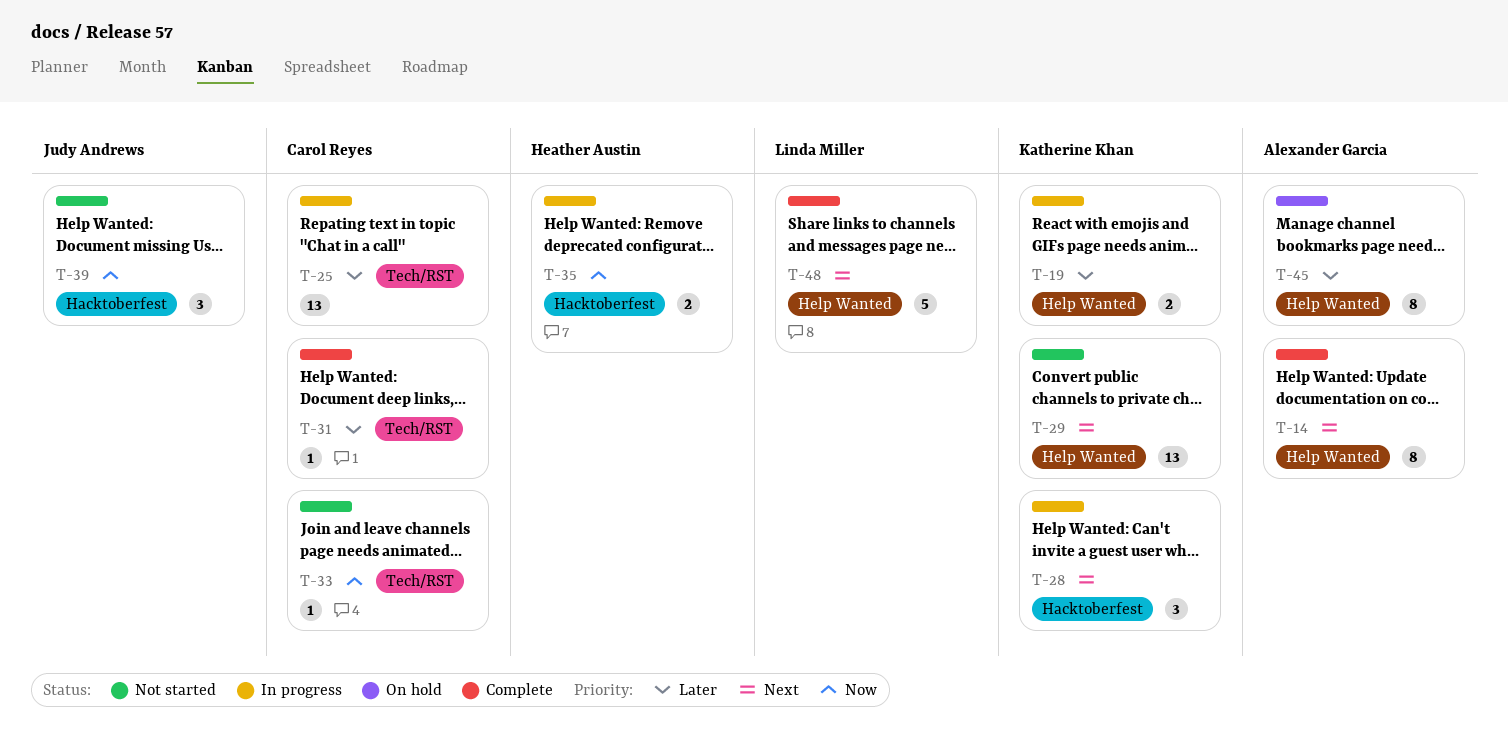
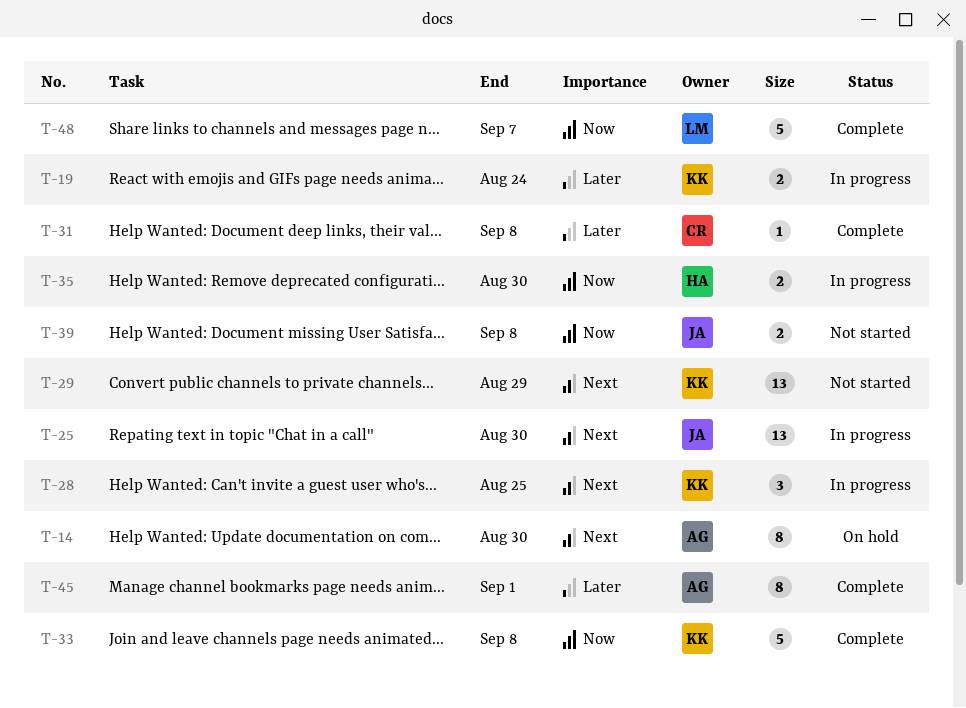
T-14, status: Complete -> On hold
T-25, owner: Carol Reyes -> Judy Andrews
T-25, priority: Later -> Next
T-33, status: Not started -> Complete
T-33, owner: Carol Reyes -> Katherine Khan
T-33, estimate: 1 -> 5
T-39, estimate: 3 -> 2
T-45, status: On hold -> Complete
T-48, priority: Next -> Now

